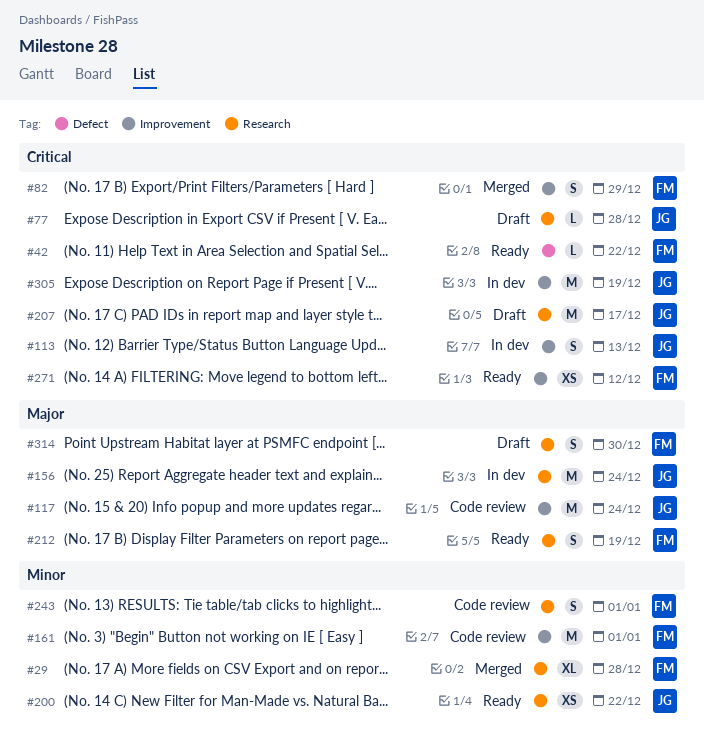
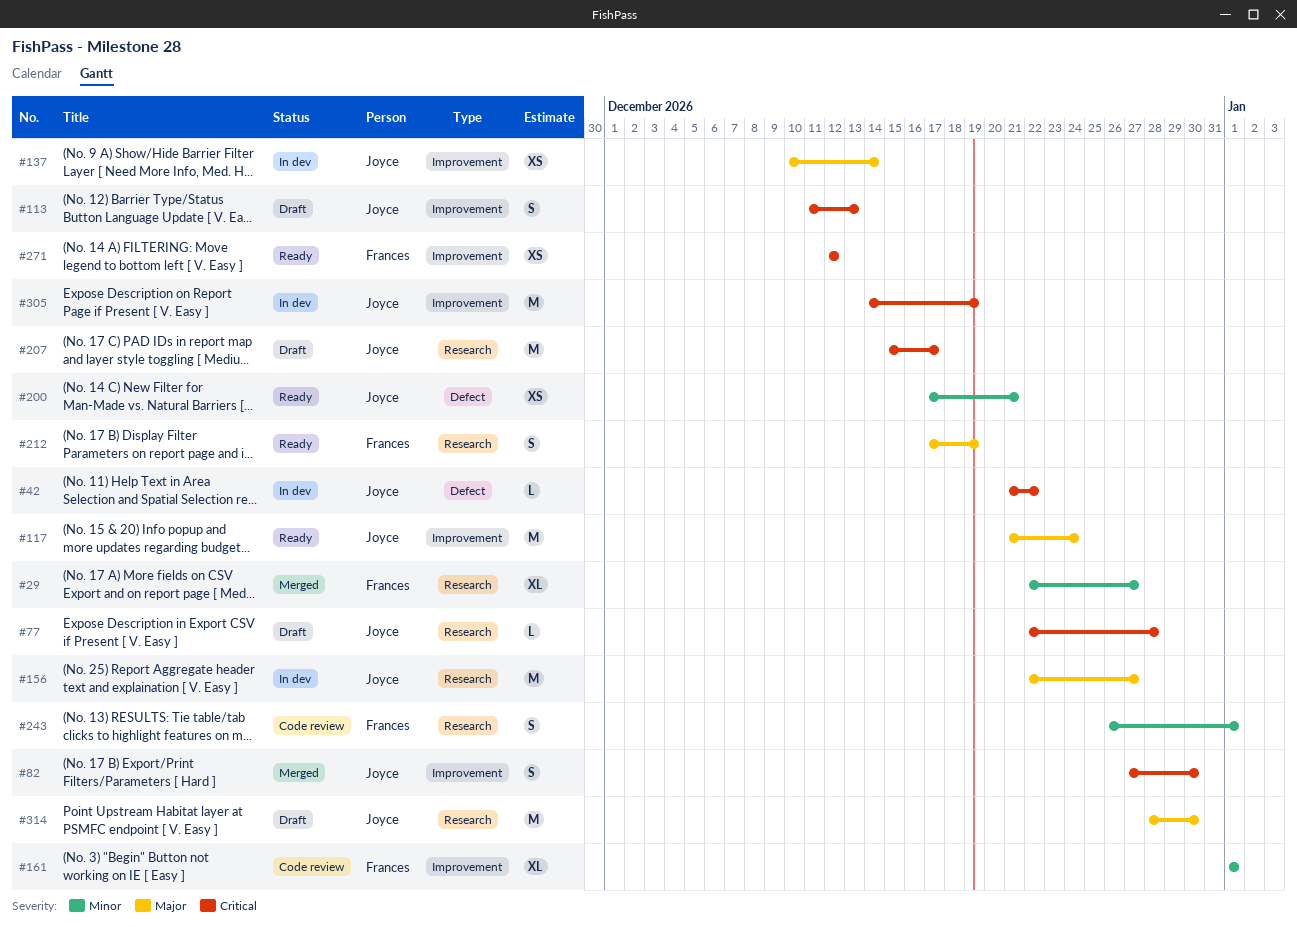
#29, due: Dec 28 -> Dec 27
#42, status: Ready -> In dev
#42, owner: Frances -> Joyce
#82, owner: Frances -> Joyce
#82, due: Dec 29 -> Dec 30
#113, status: In dev -> Draft
#117, status: Code review -> Ready
#137: none -> present
#156, due: Dec 24 -> Dec 27
#161, estimate: M -> XL
#200, label: Research -> Defect
#200, due: Dec 22 -> Dec 21
#314, owner: Frances -> Joyce
#314, estimate: S -> M

